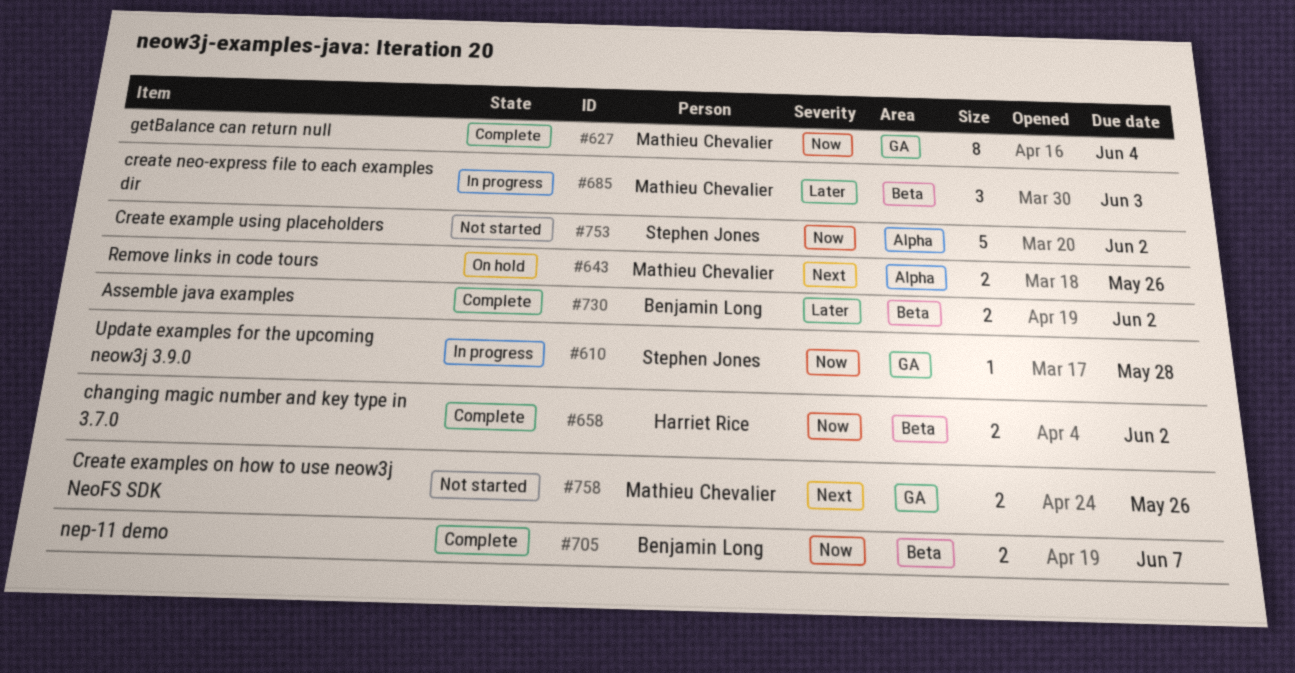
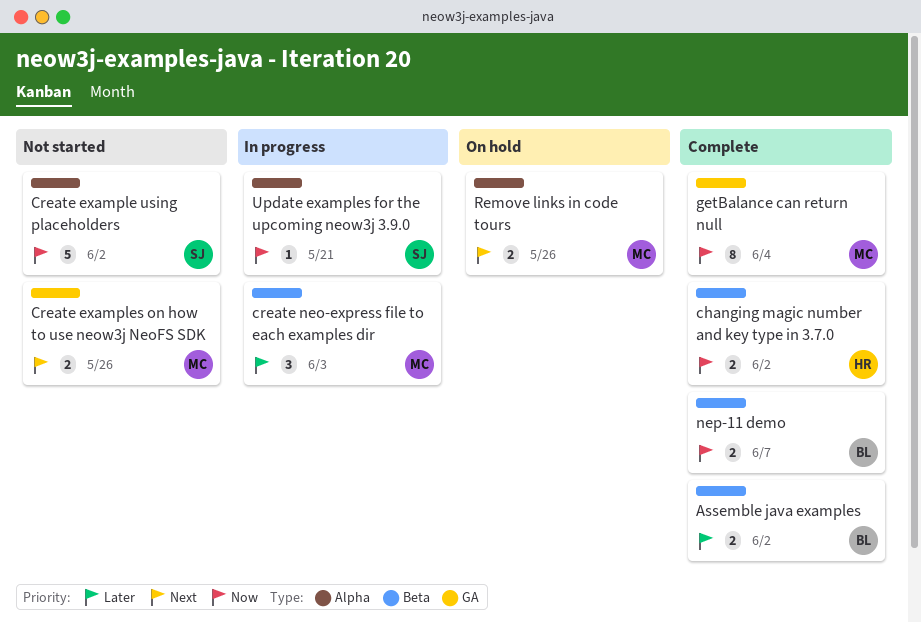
Update examples for the upcoming neow3j 3.9.0, label: GA -> Alpha
Update examples for the upcoming neow3j 3.9.0, due: May 28 -> May 21

